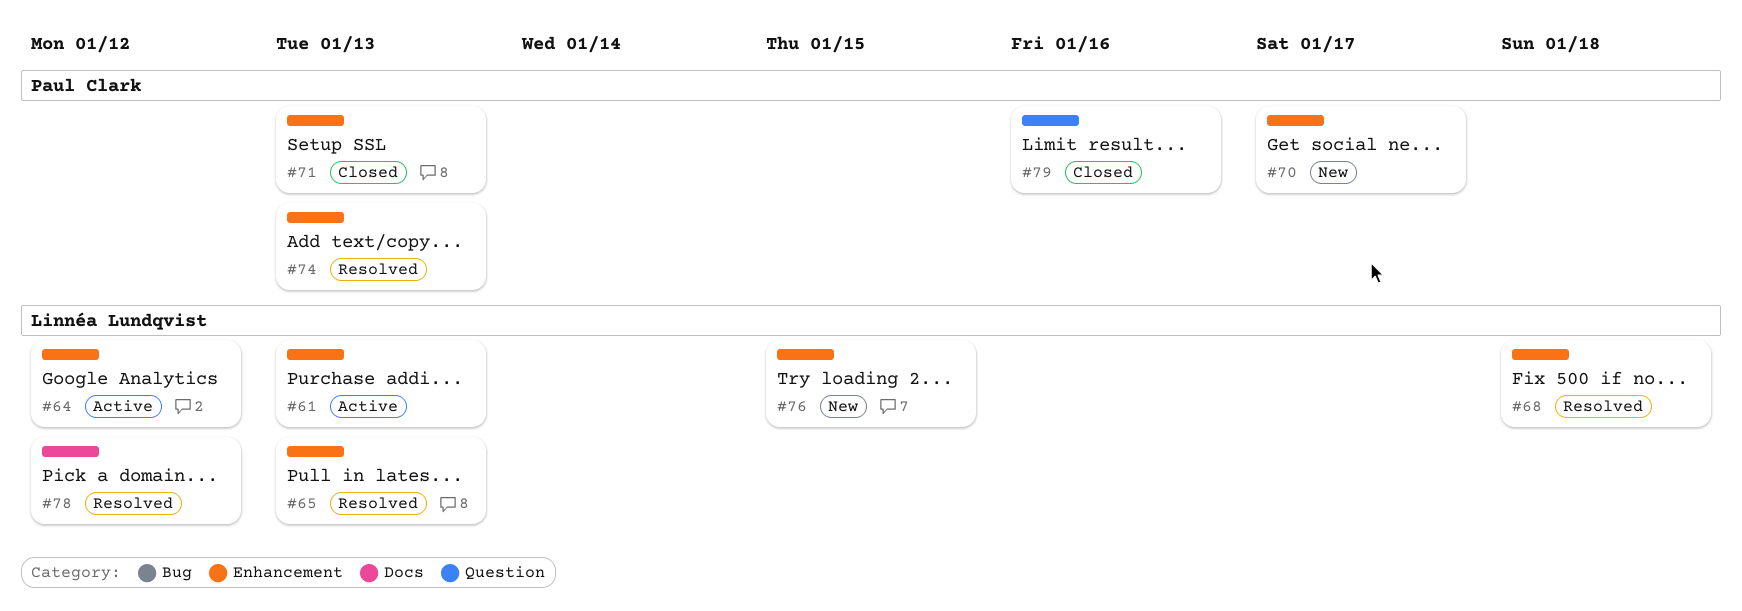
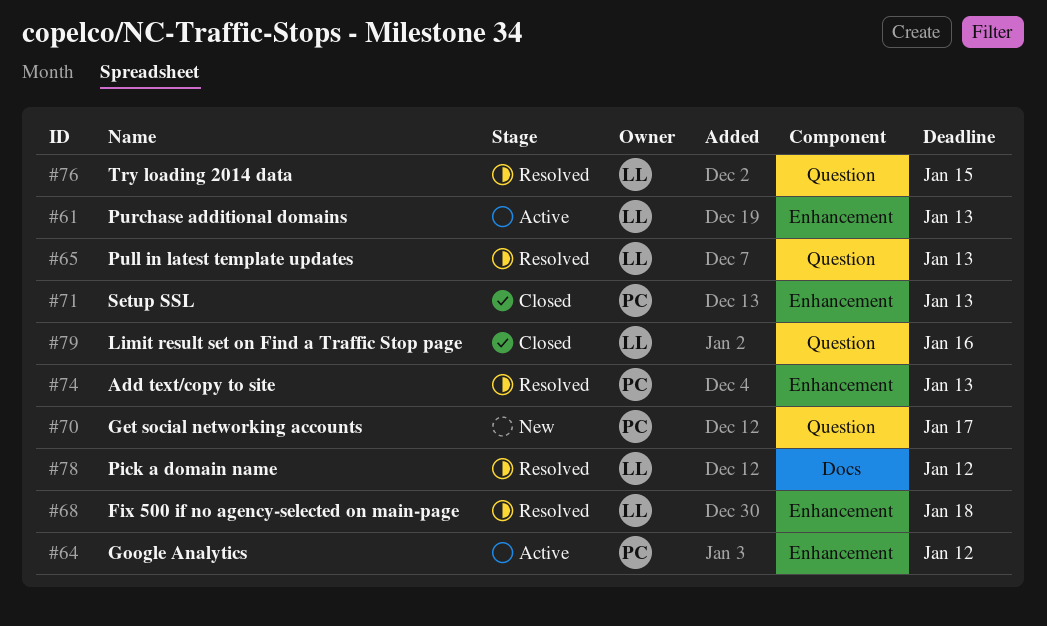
#64, owner: Linnéa Lundqvist -> Paul Clark
#65, label: Enhancement -> Question
#70, label: Enhancement -> Question
#76, status: New -> Resolved
#76, label: Enhancement -> Question
#79, owner: Paul Clark -> Linnéa Lundqvist

